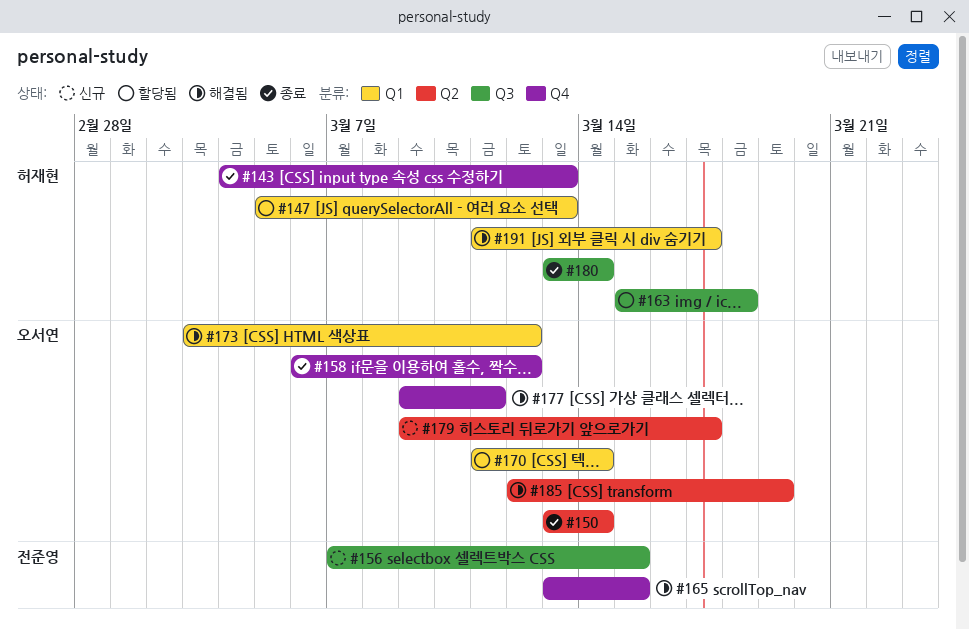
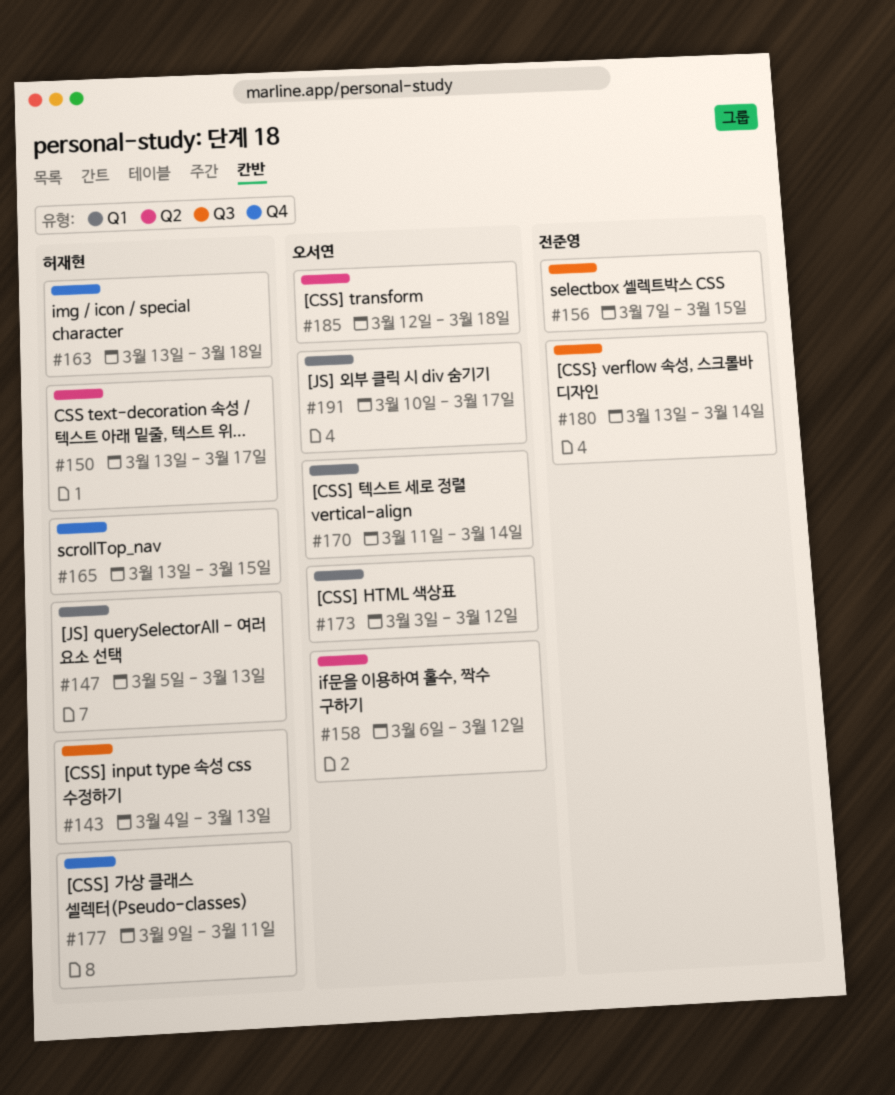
#143, label: Q4 -> Q3
#150, owner: 오서연 -> 허재현
#150, due: Mar 14 -> Mar 17
#158, label: Q4 -> Q2
#163, label: Q3 -> Q4
#163, start: Mar 15 -> Mar 13
#165, owner: 전준영 -> 허재현
#177, owner: 오서연 -> 허재현
#179: present -> none
#180, owner: 허재현 -> 전준영
#185, due: Mar 19 -> Mar 18
#191, owner: 허재현 -> 오서연
#191, start: Mar 11 -> Mar 10

